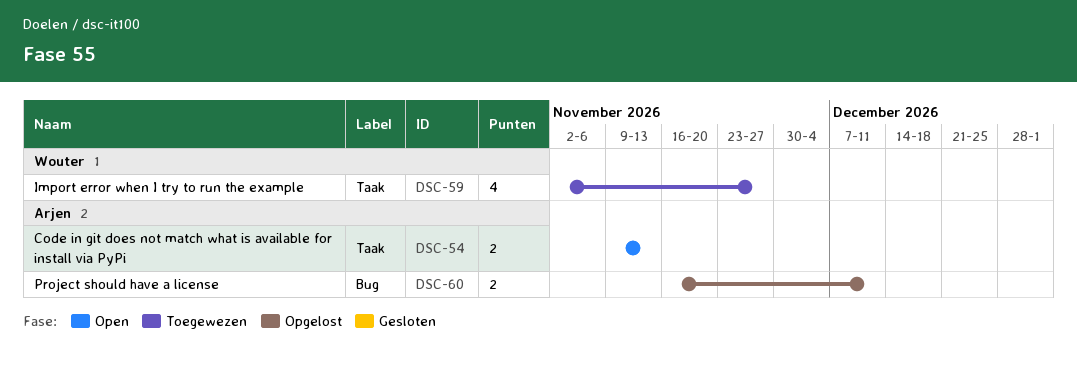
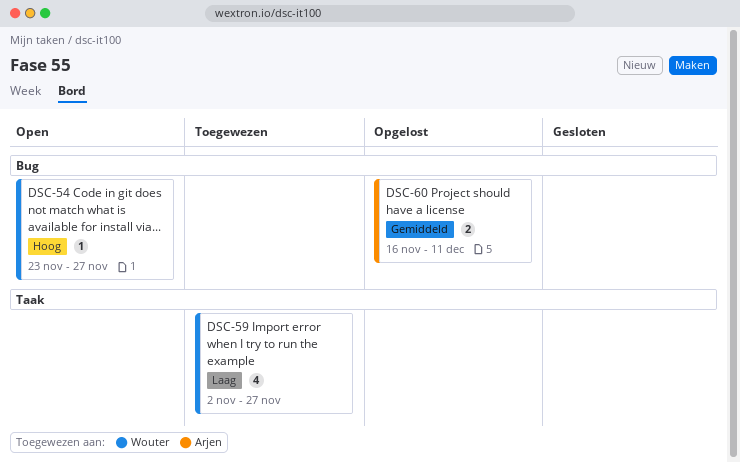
DSC-54, owner: Arjen -> Wouter
DSC-54, label: Taak -> Bug
DSC-54, estimate: 2 -> 1
DSC-54, start: Nov 9 -> Nov 23
DSC-54, due: Nov 13 -> Nov 27

